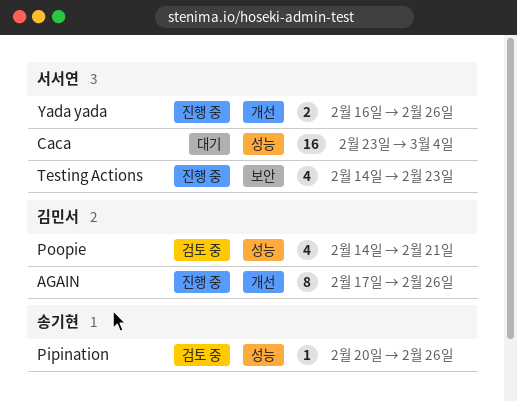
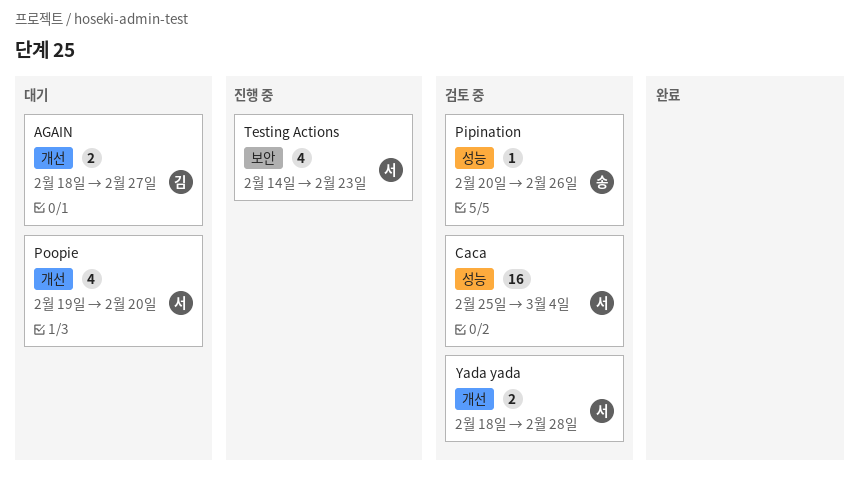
AGAIN, status: 진행 중 -> 대기
AGAIN, estimate: 8 -> 2
AGAIN, start: Feb 17 -> Feb 18
AGAIN, due: Feb 26 -> Feb 27
Caca, status: 대기 -> 검토 중
Caca, start: Feb 23 -> Feb 25
Poopie, status: 검토 중 -> 대기
Poopie, owner: 김민서 -> 서서연
Poopie, label: 성능 -> 개선
Poopie, start: Feb 14 -> Feb 19
Poopie, due: Feb 21 -> Feb 20
Yada yada, status: 진행 중 -> 검토 중
Yada yada, start: Feb 16 -> Feb 18
Yada yada, due: Feb 26 -> Feb 28

